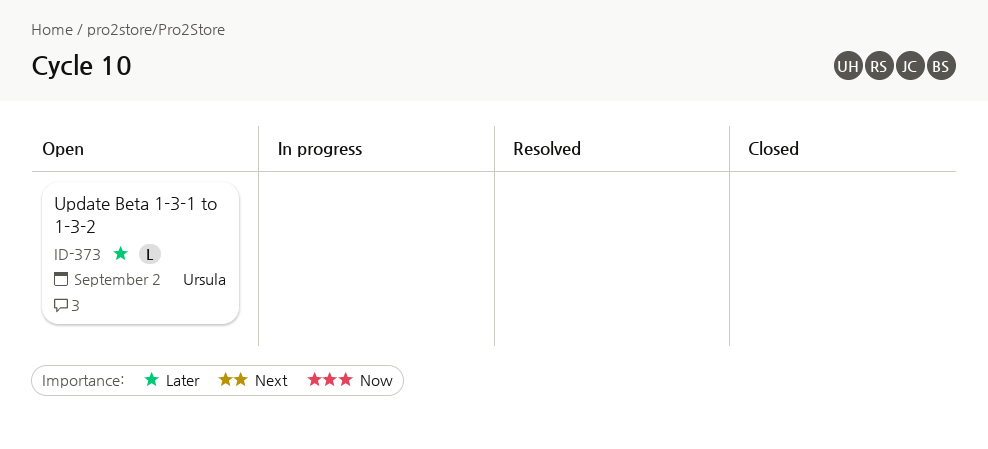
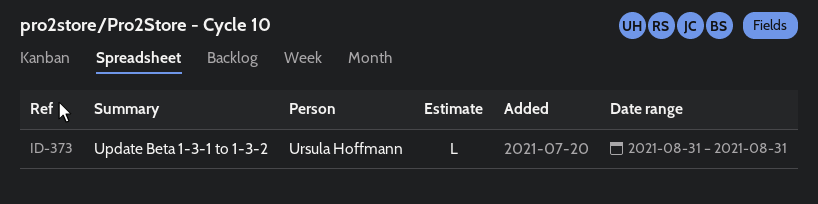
ID-373, due: Sep 2 -> Aug 31

